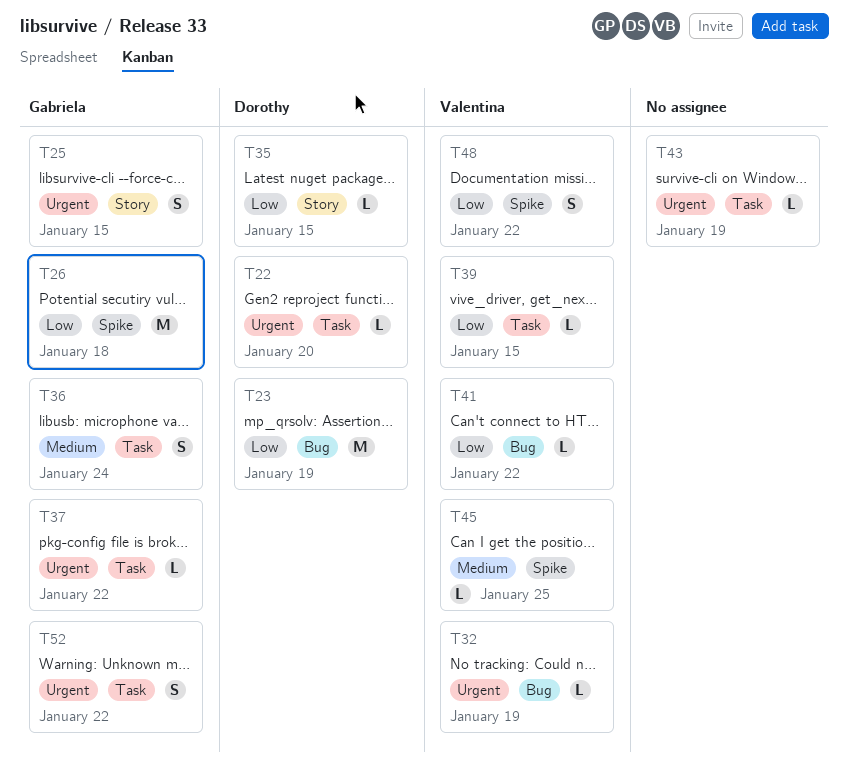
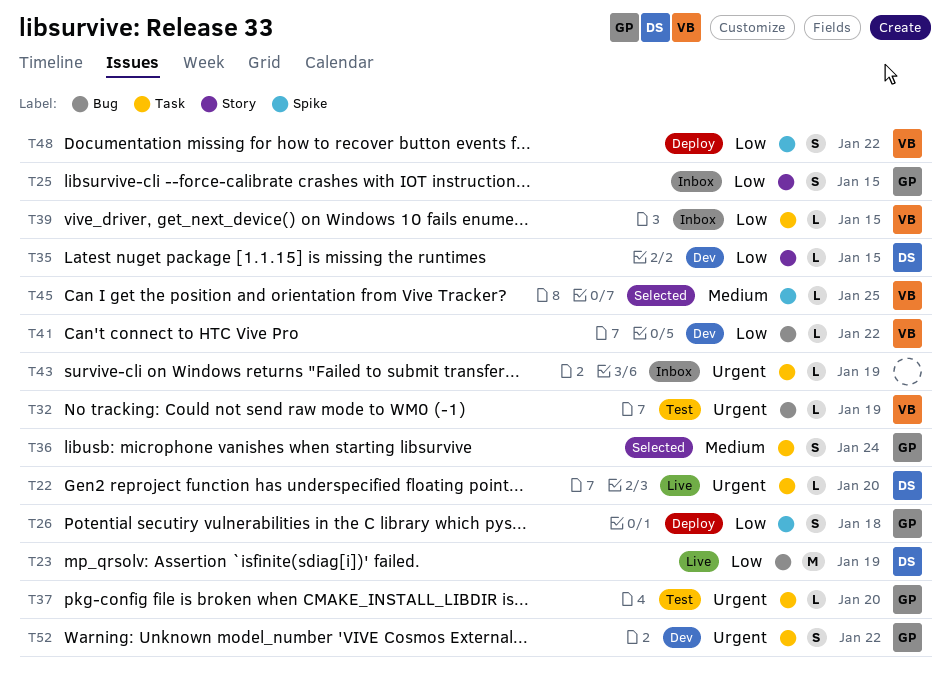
T25, priority: Urgent -> Low
T26, estimate: M -> S
T37, due: Jan 22 -> Jan 20

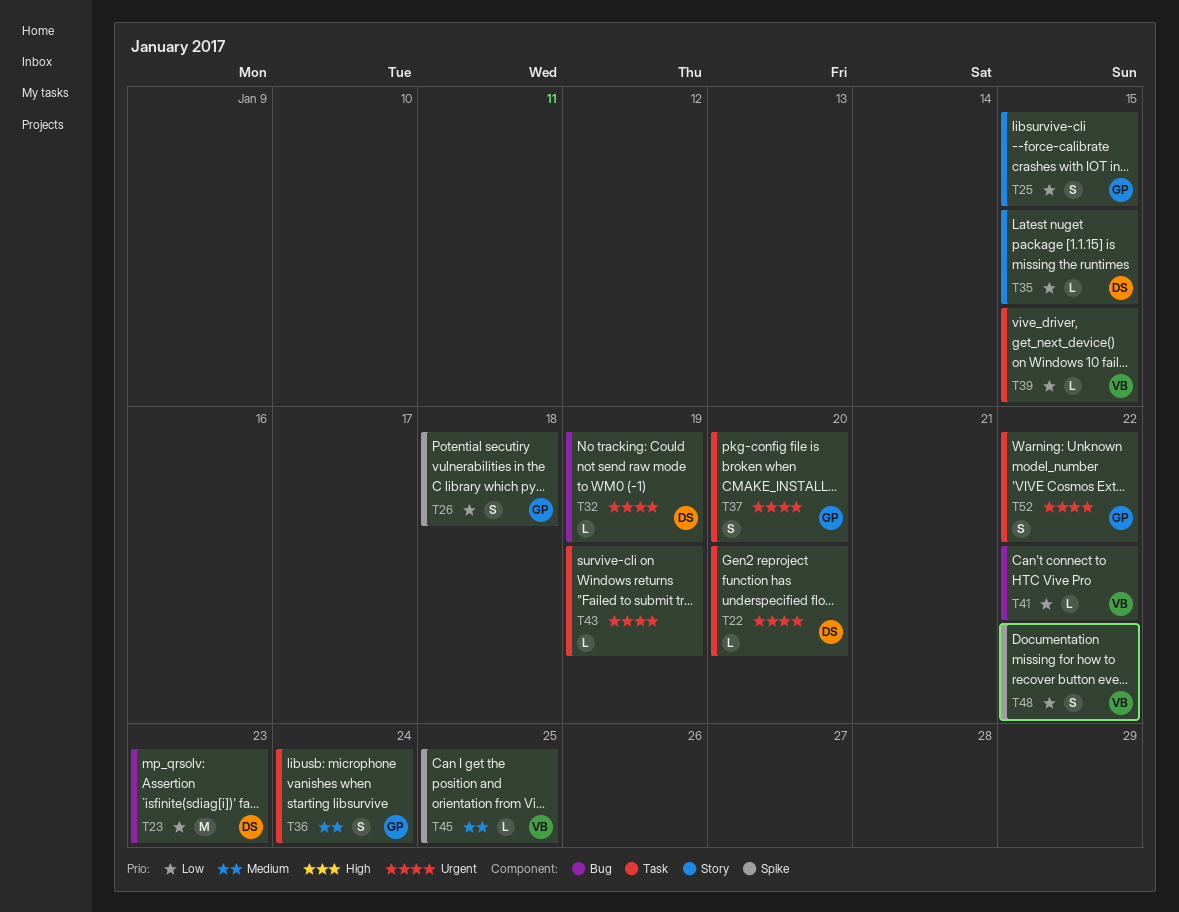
T23, due: Jan 19 -> Jan 23
T32, owner: VB -> DS
T37, estimate: L -> S

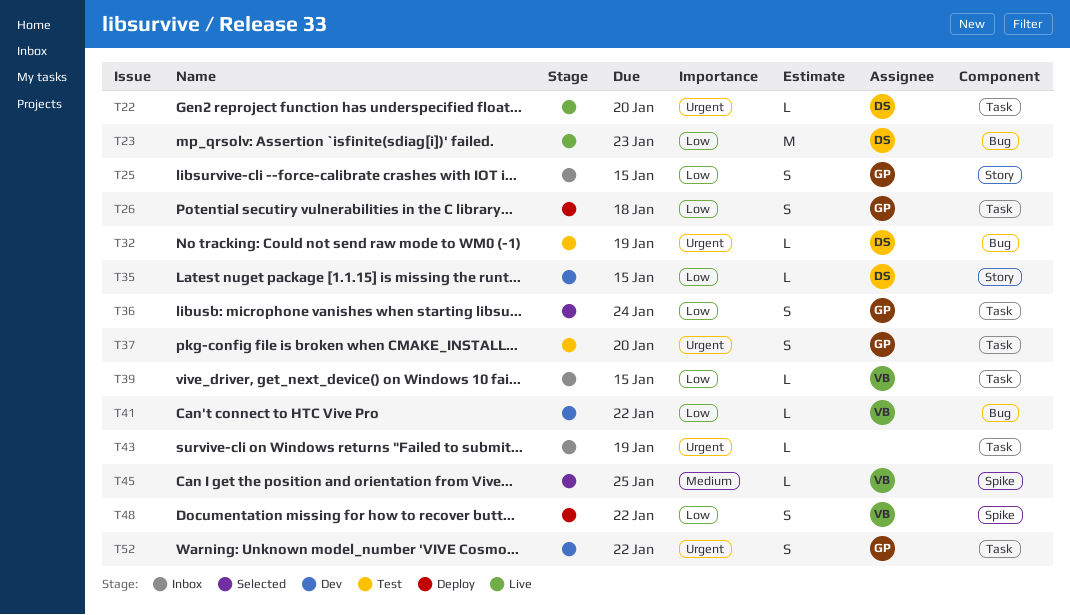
T26, label: Spike -> Task
T36, priority: Medium -> Low

